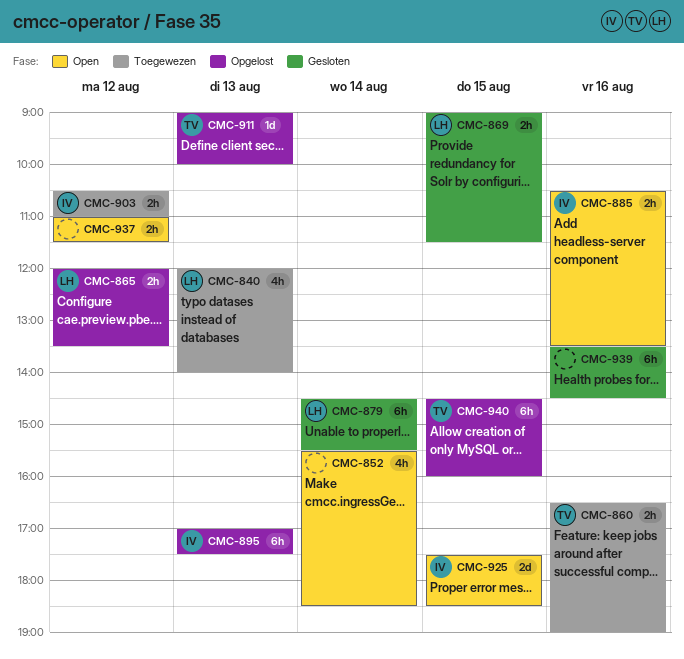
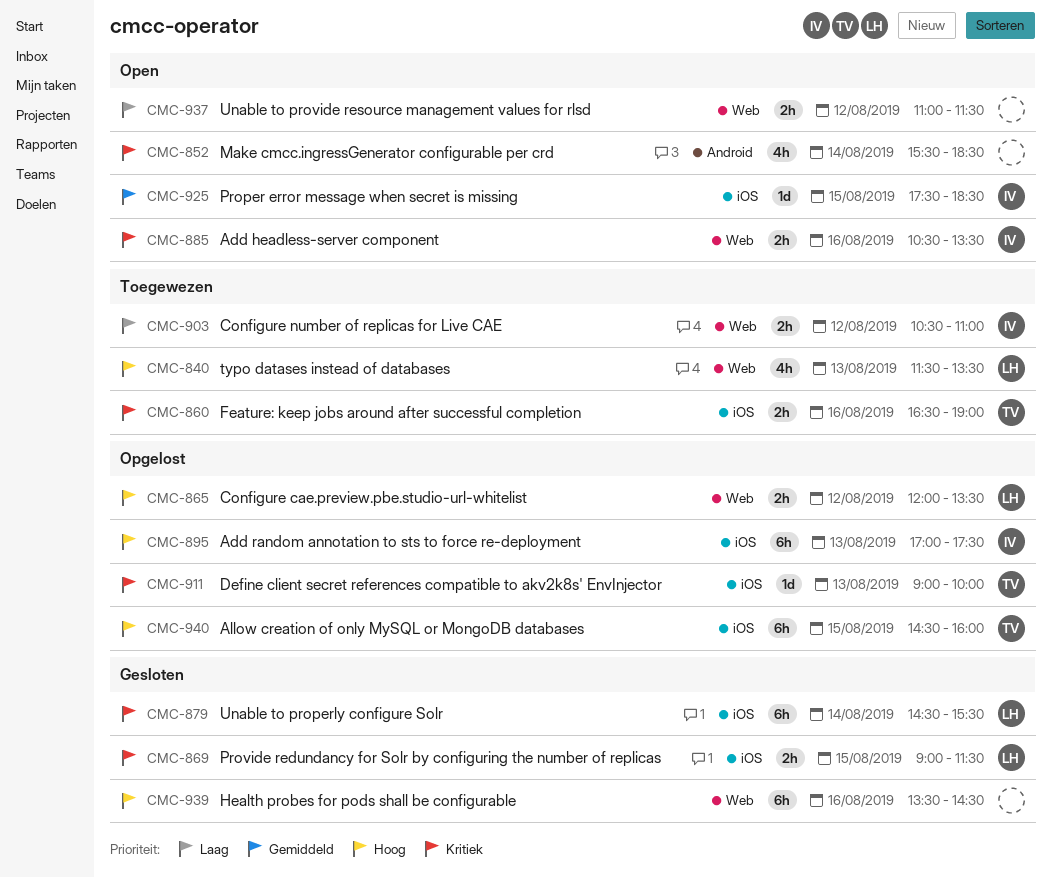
CMC-840, begins: 12:00 -> 11:30
CMC-840, ends: 14:00 -> 13:30
CMC-925, estimate: 2d -> 1d

